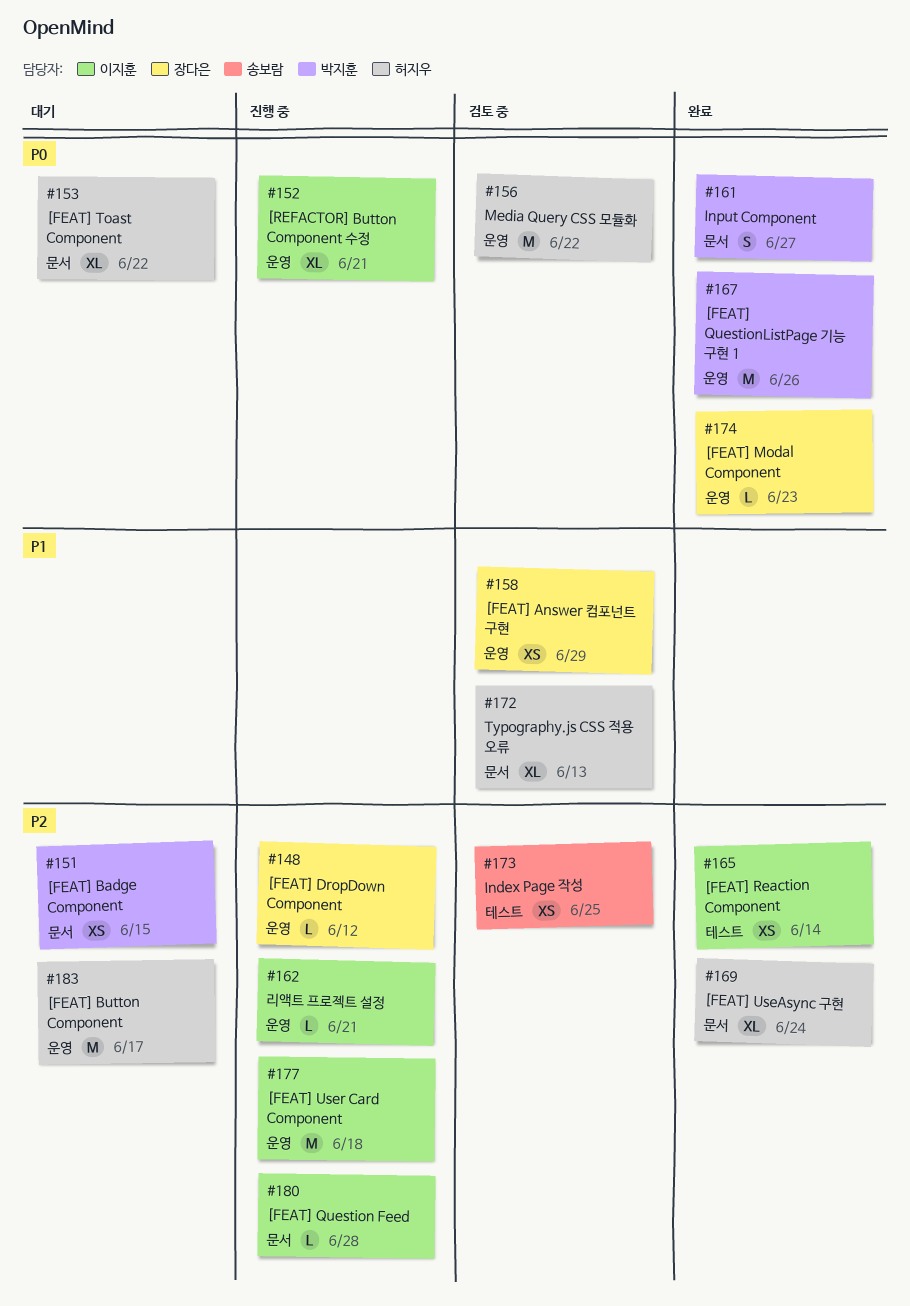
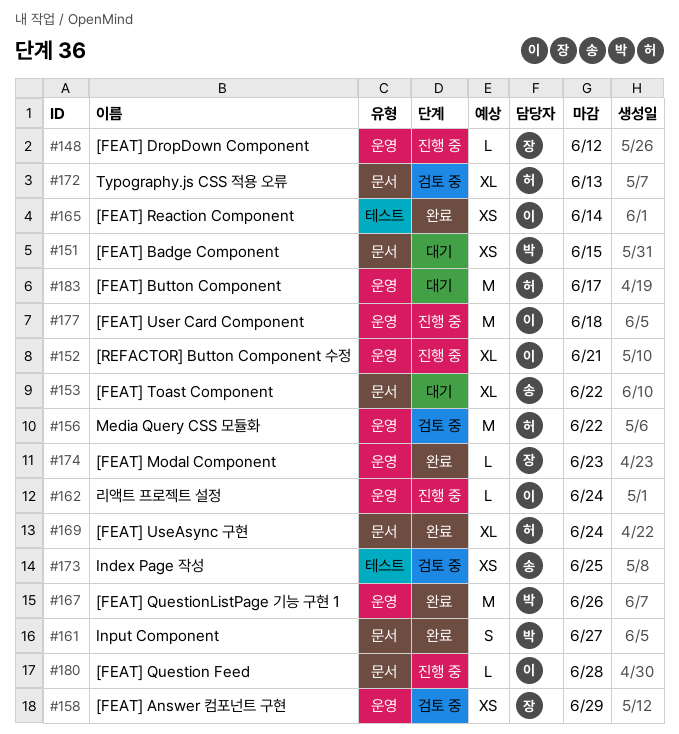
#153, owner: 허지우 -> 송보람
#162, due: Jun 21 -> Jun 24

